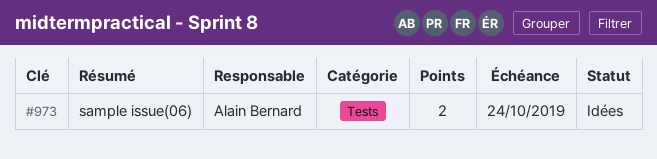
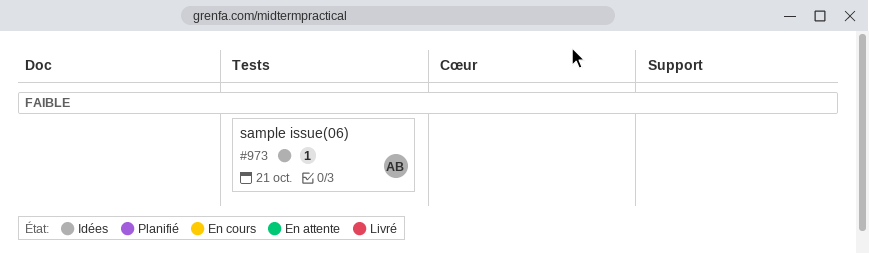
#973, estimate: 2 -> 1
#973, due: Oct 24 -> Oct 21

